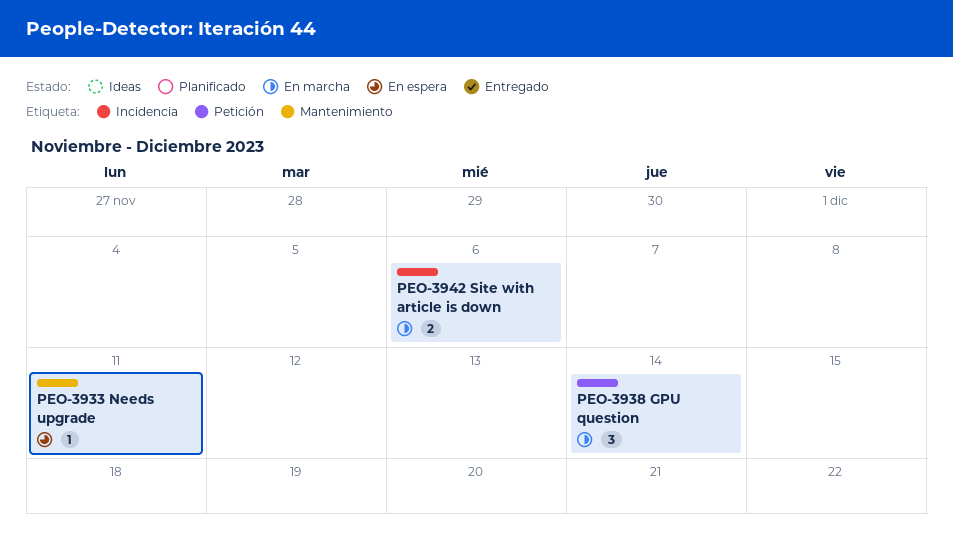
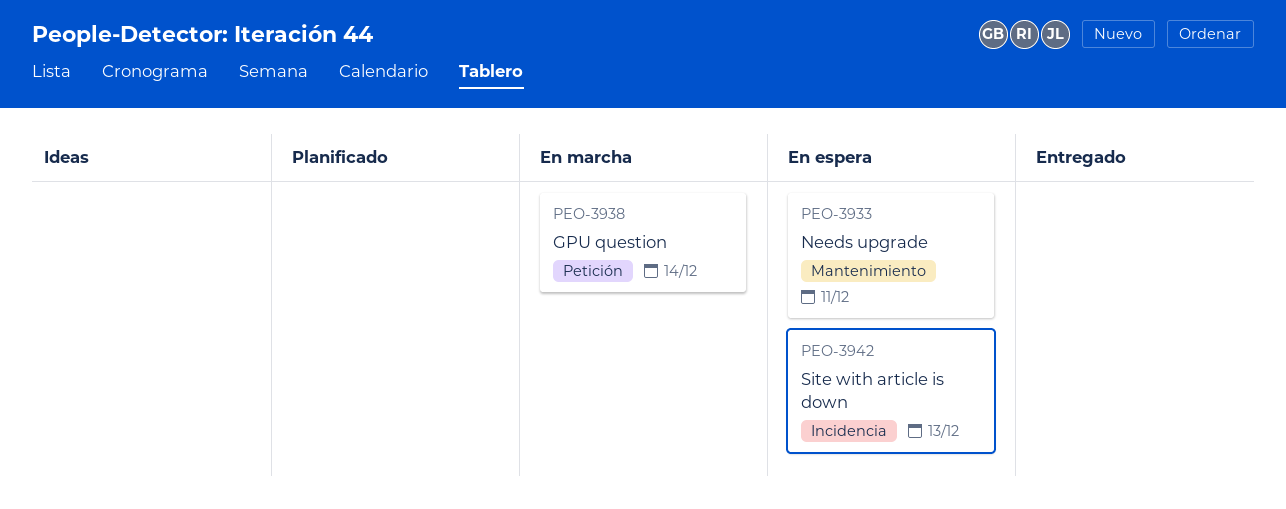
PEO-3942, status: En marcha -> En espera
PEO-3942, due: Dec 6 -> Dec 13

